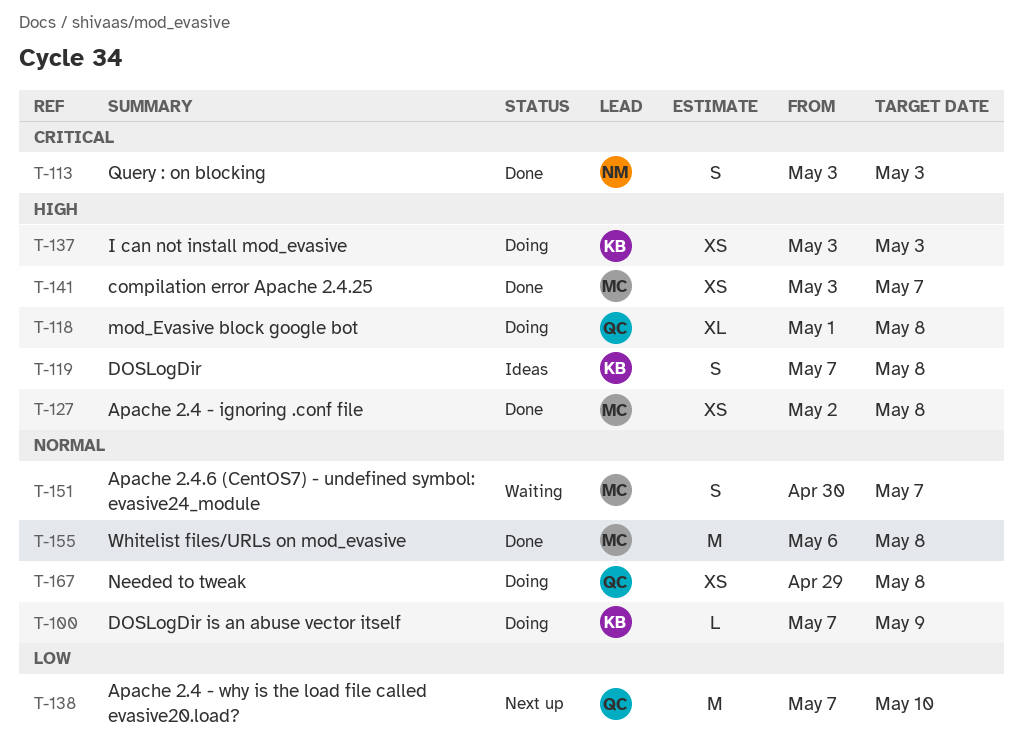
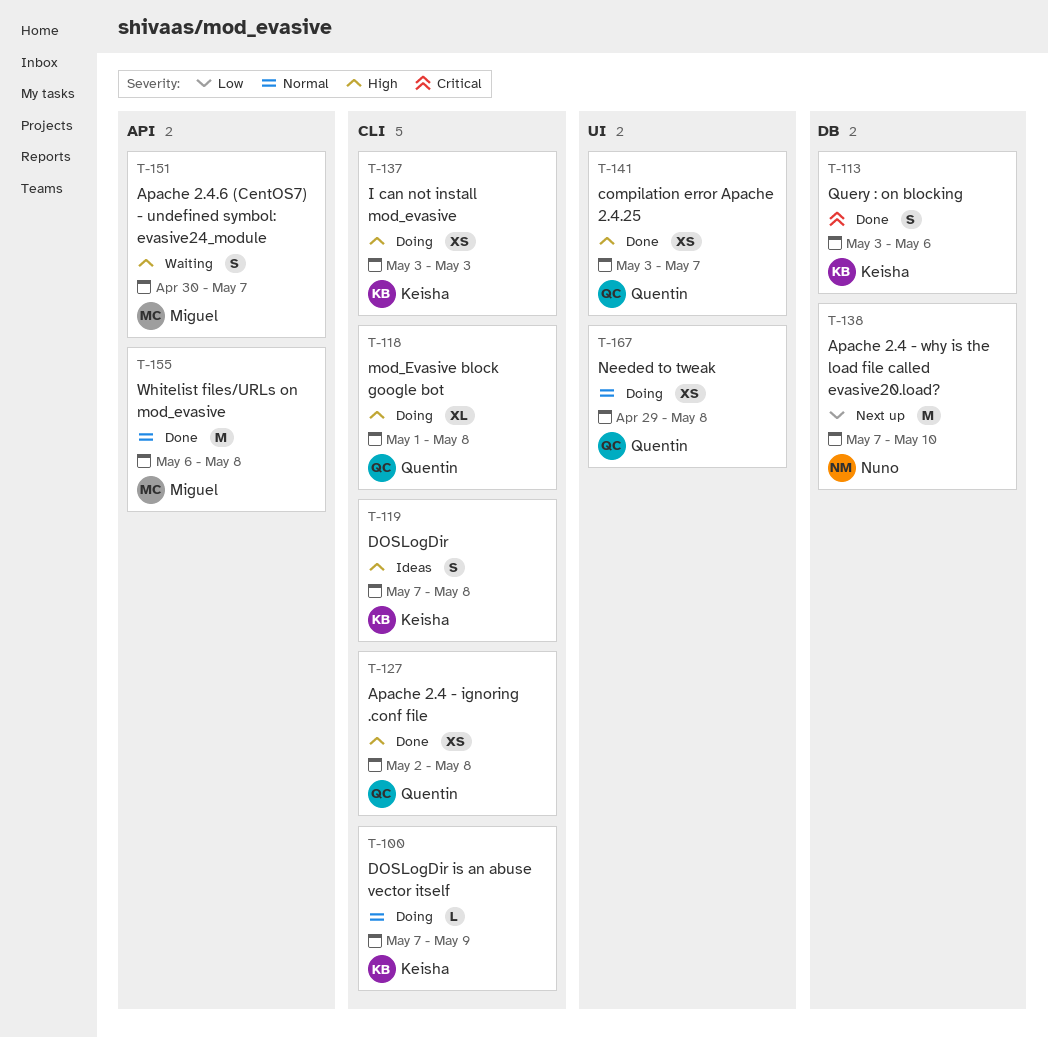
T-113, owner: Nuno -> Keisha
T-113, due: May 3 -> May 6
T-127, owner: Miguel -> Quentin
T-138, owner: Quentin -> Nuno
T-141, owner: Miguel -> Quentin
T-151, priority: Normal -> High

